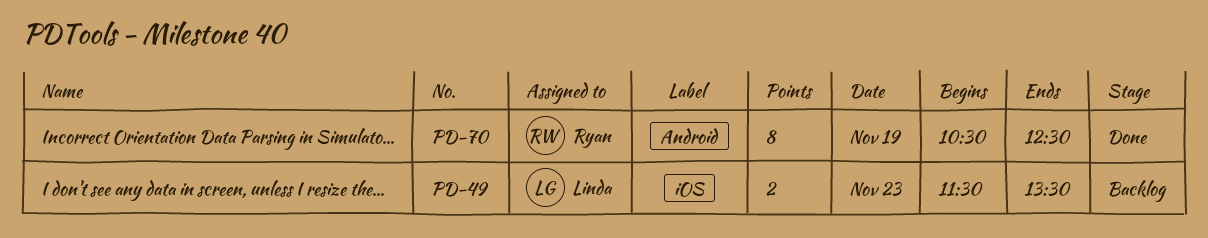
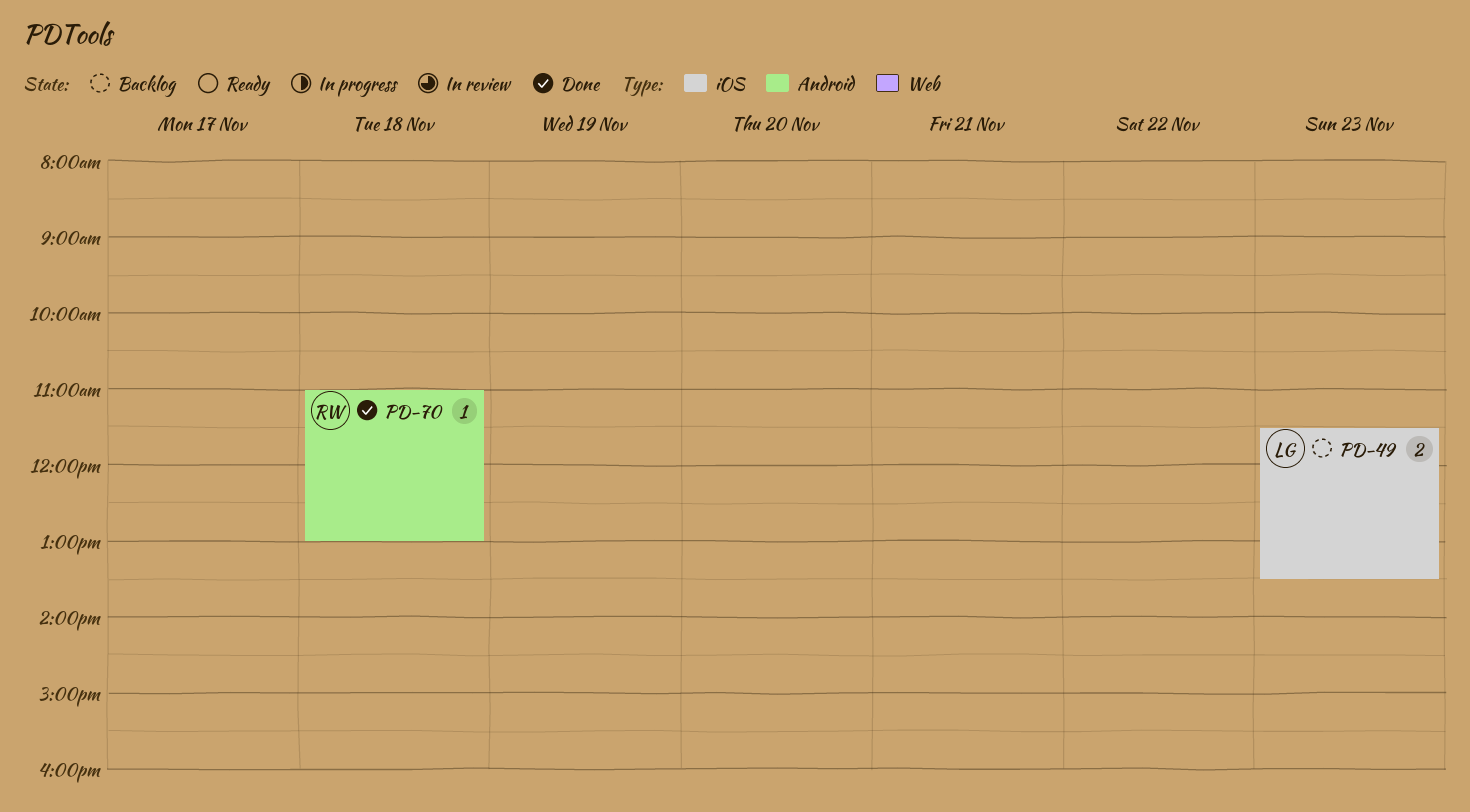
PD-70, estimate: 8 -> 1
PD-70, day: Nov 19 -> Nov 18
PD-70, begins: 10:30 -> 11:00
PD-70, ends: 12:30 -> 13:00

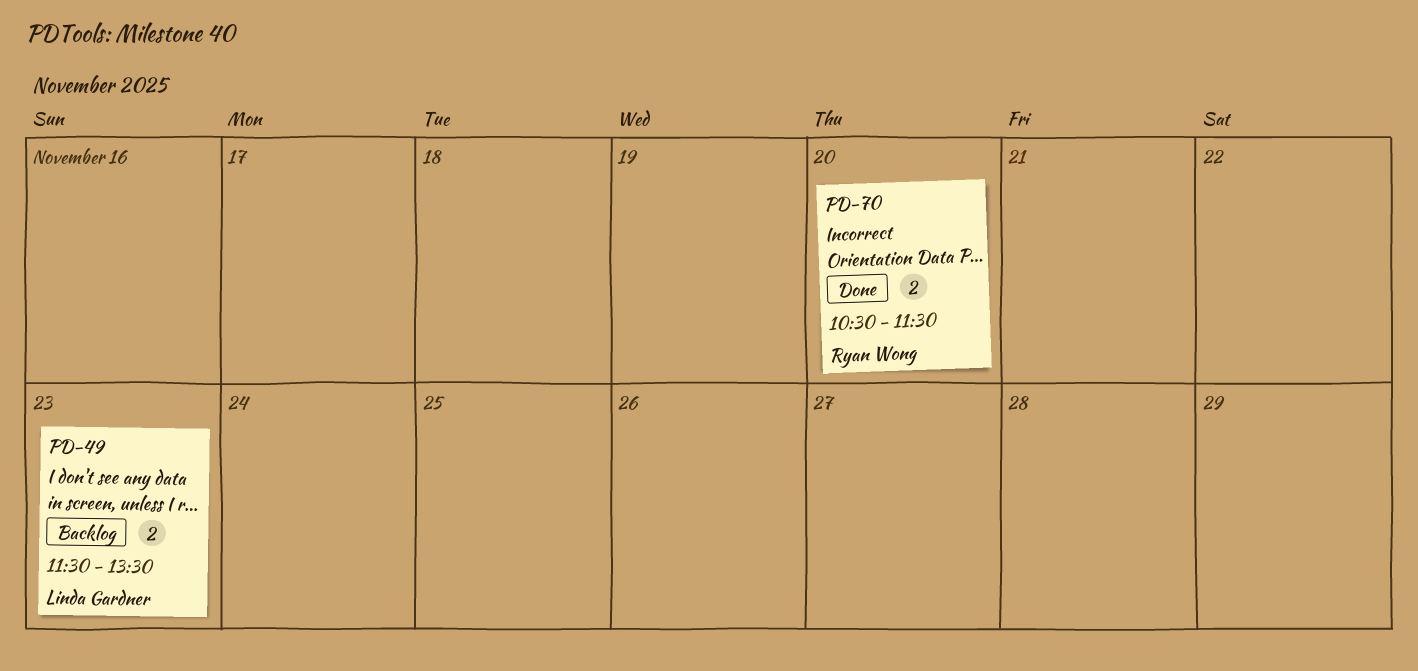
PD-70, estimate: 1 -> 2
PD-70, day: Nov 18 -> Nov 20
PD-70, begins: 11:00 -> 10:30
PD-70, ends: 13:00 -> 11:30

